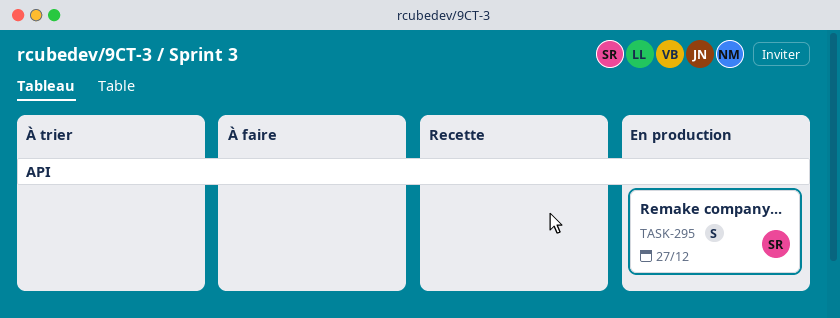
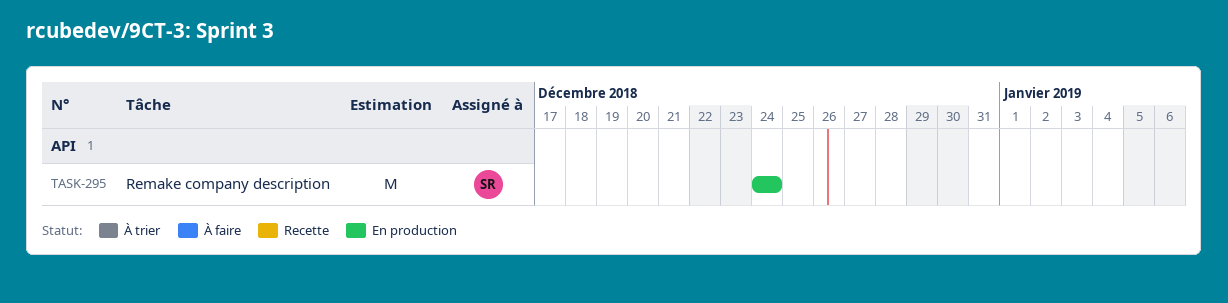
TASK-295, estimate: S -> M
TASK-295, due: Dec 27 -> Dec 24

